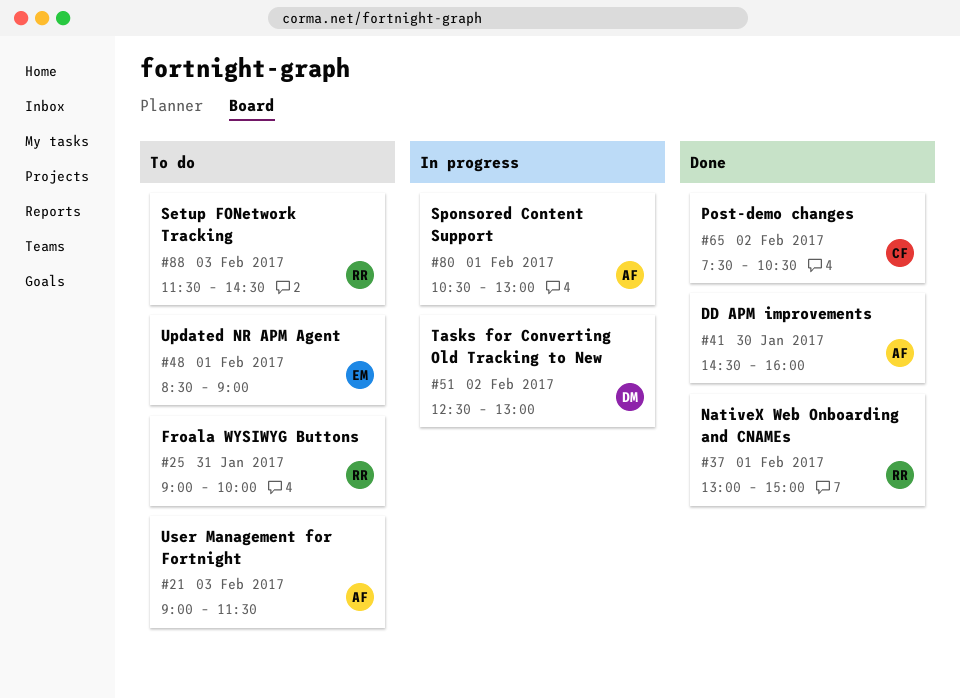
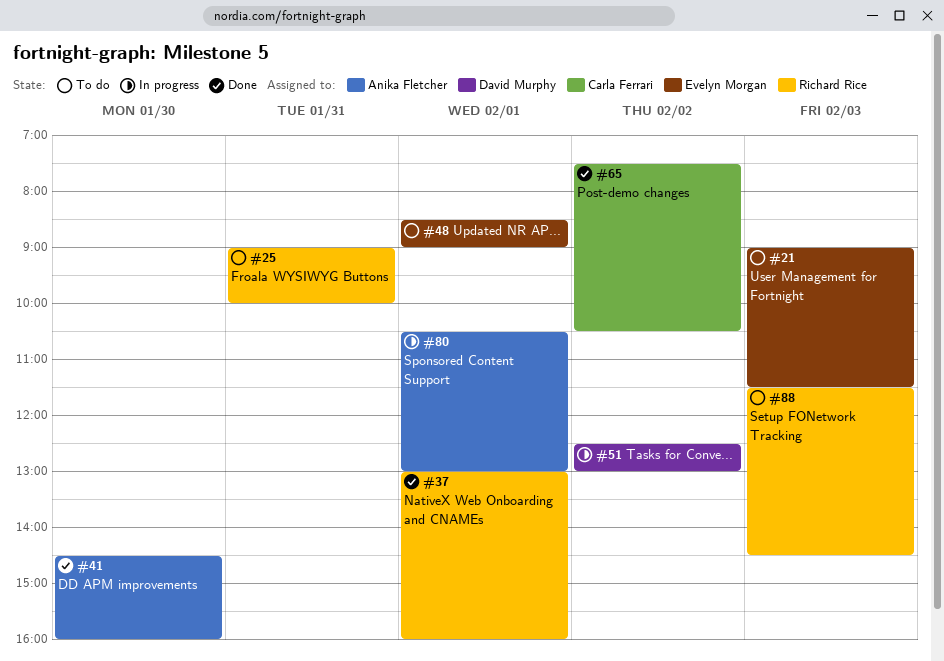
#21, owner: Anika Fletcher -> Evelyn Morgan
#37, ends: 15:00 -> 16:00

